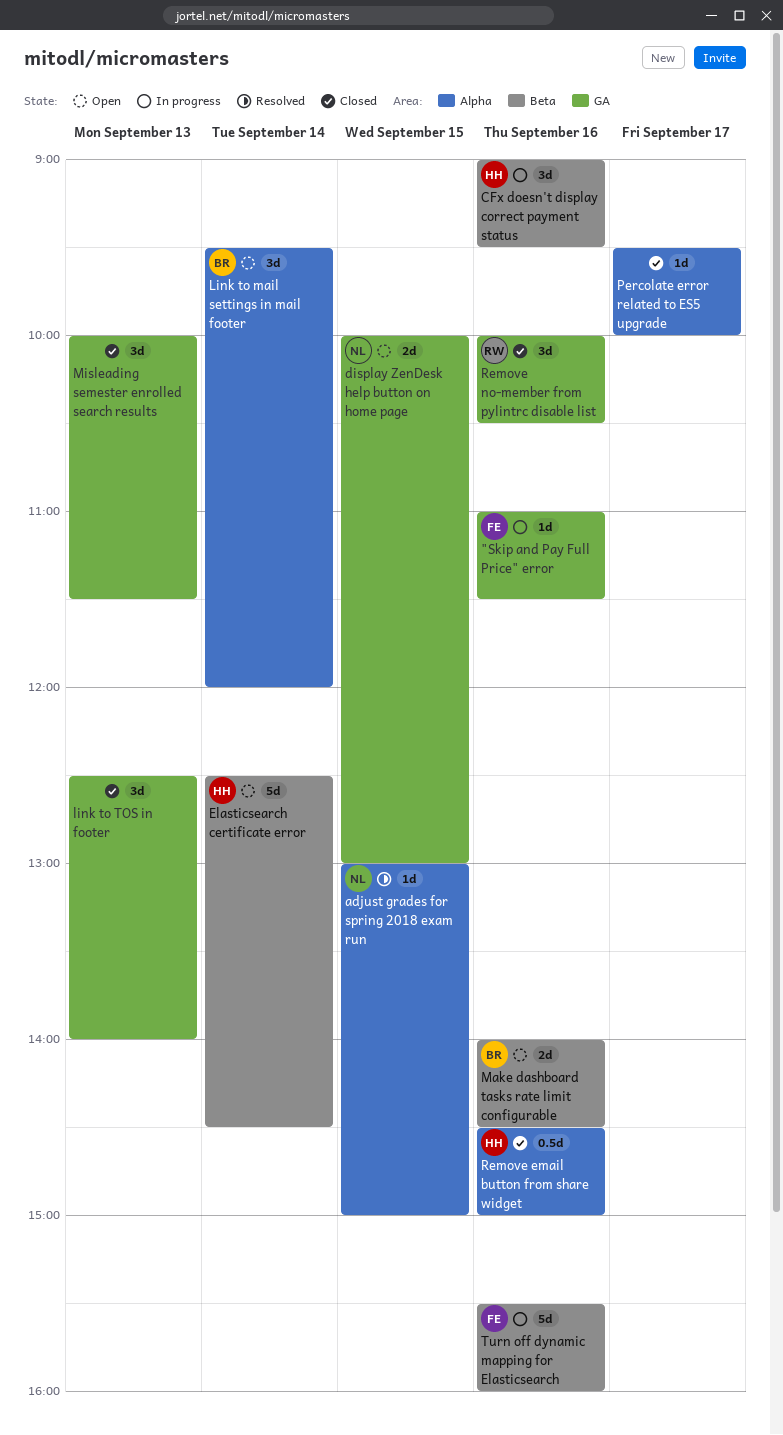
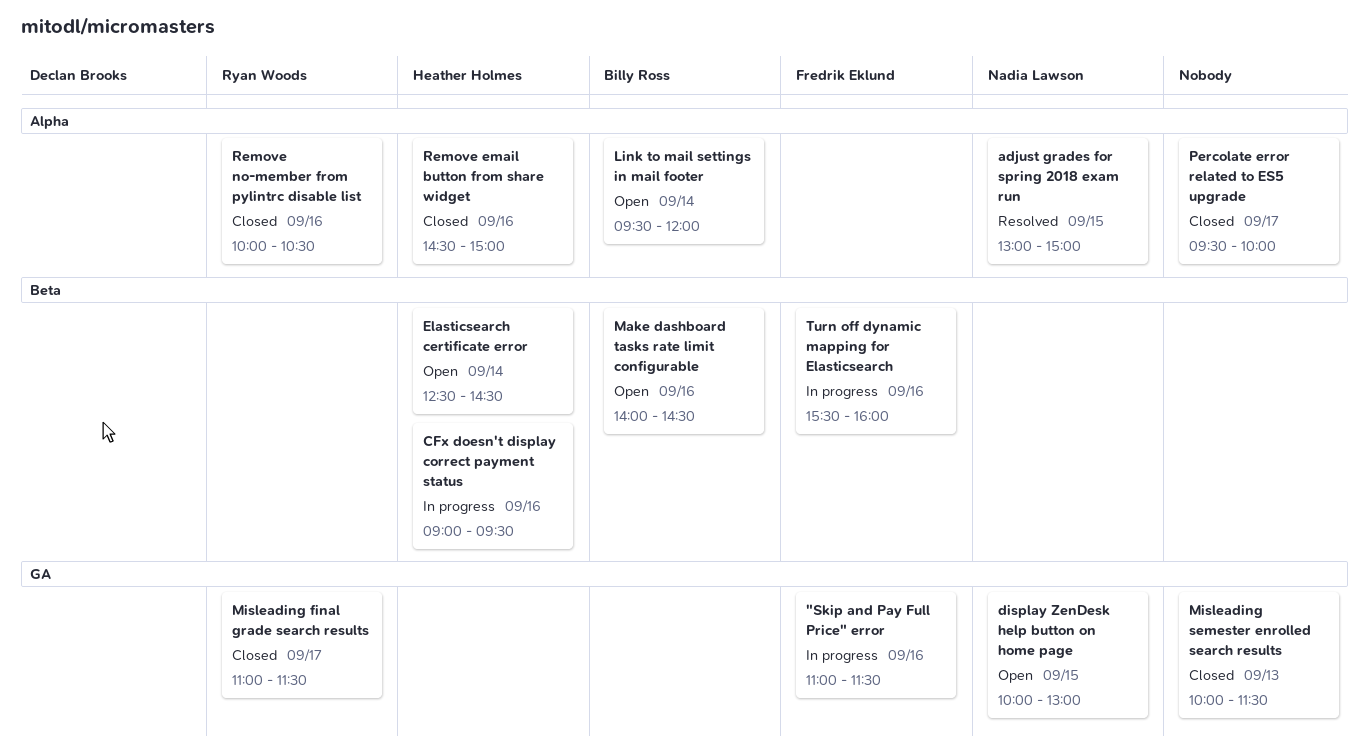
link to TOS in footer: present -> none
Misleading final grade search results: none -> present
Remove no-member from pylintrc disable list, label: GA -> Alpha

